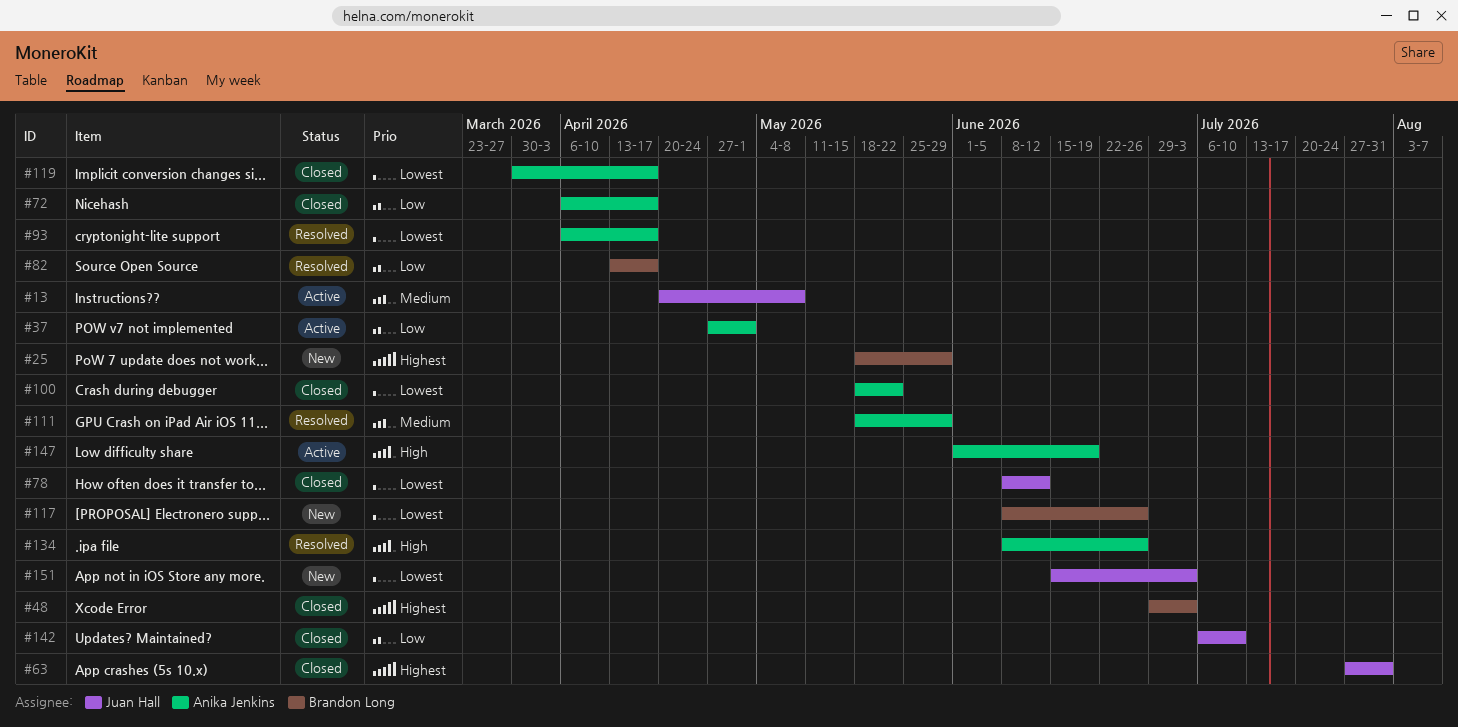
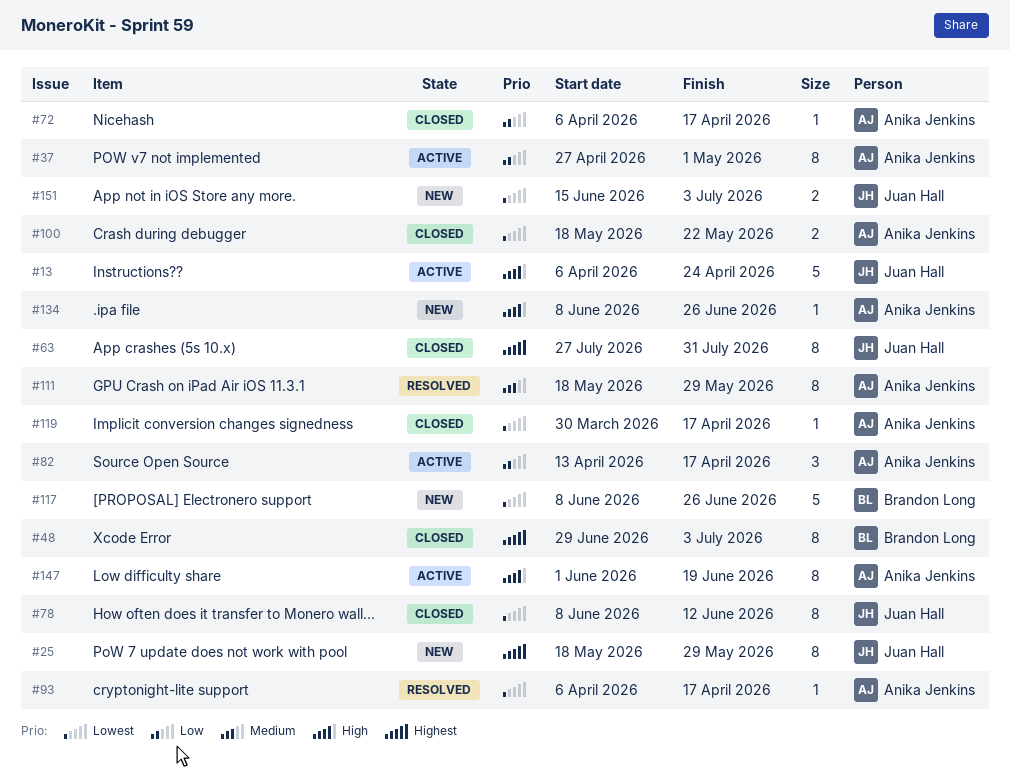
#13, priority: Medium -> High
#13, start: Apr 20 -> Apr 6
#13, due: May 8 -> Apr 24
#25, owner: Brandon Long -> Juan Hall
#82, status: Resolved -> Active
#82, owner: Brandon Long -> Anika Jenkins
#134, status: Resolved -> New
#142: present -> none

